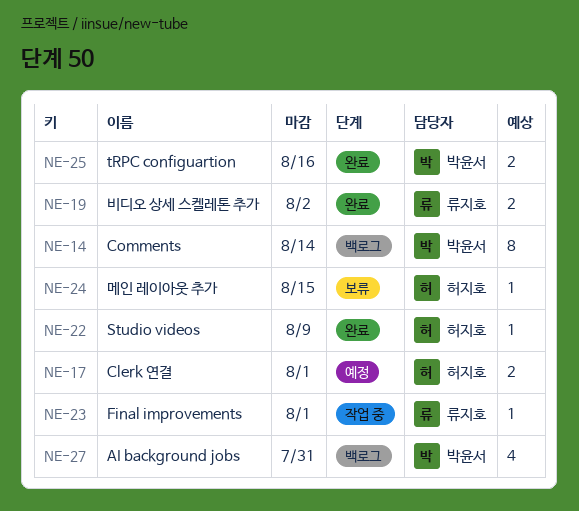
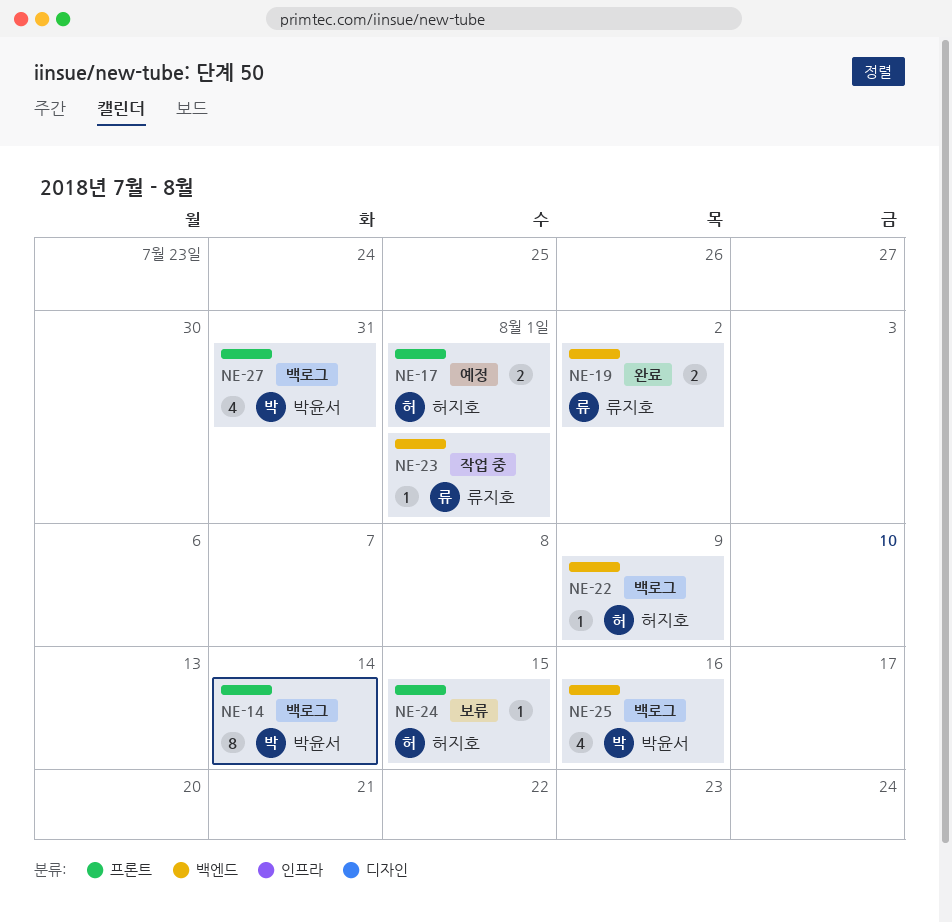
NE-22, status: 완료 -> 백로그
NE-25, status: 완료 -> 백로그
NE-25, estimate: 2 -> 4

